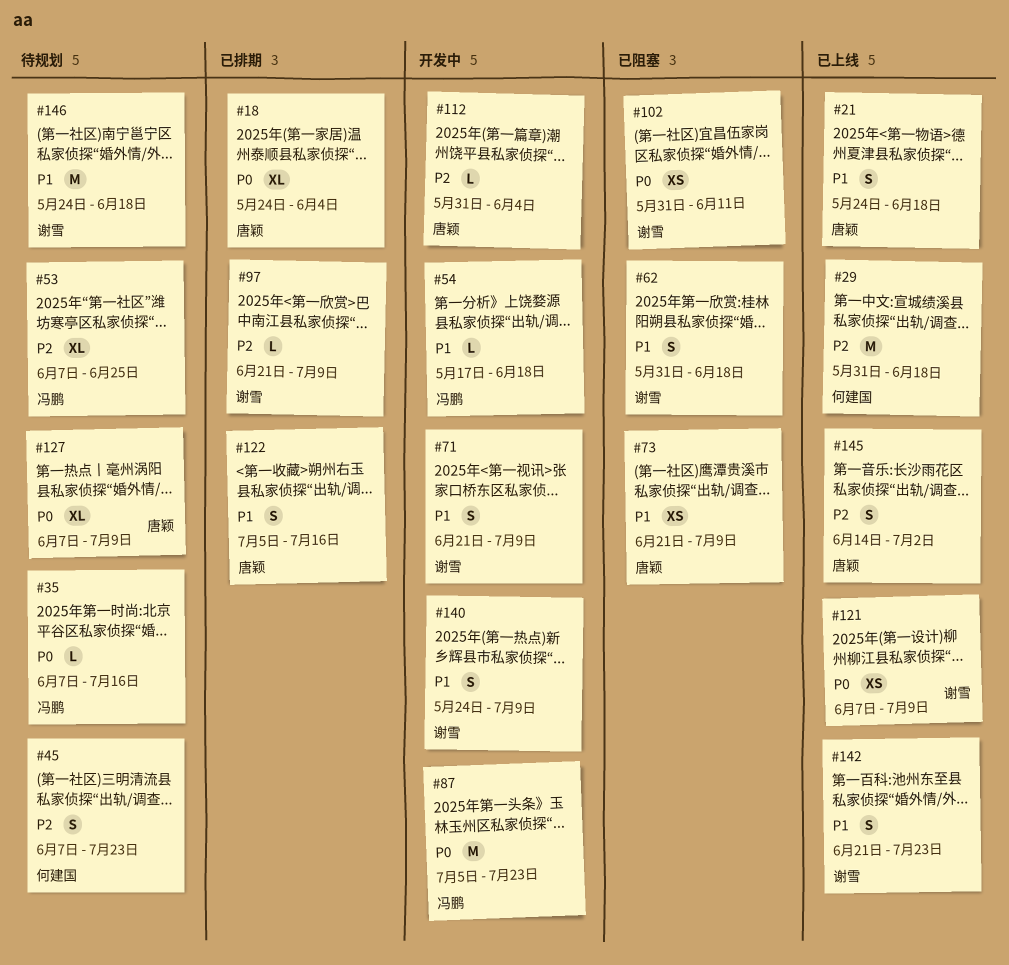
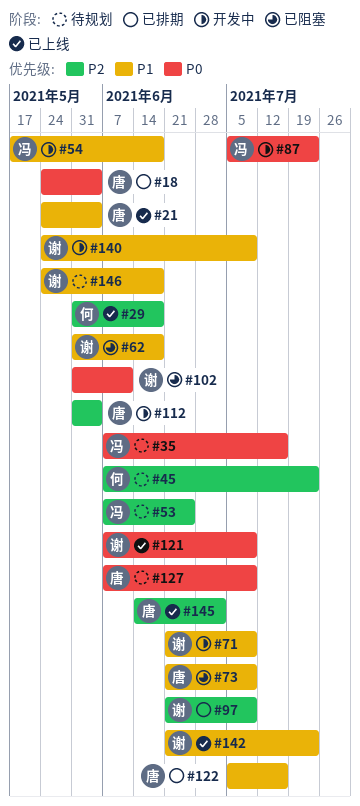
#21, due: Jun 18 -> Jun 4

